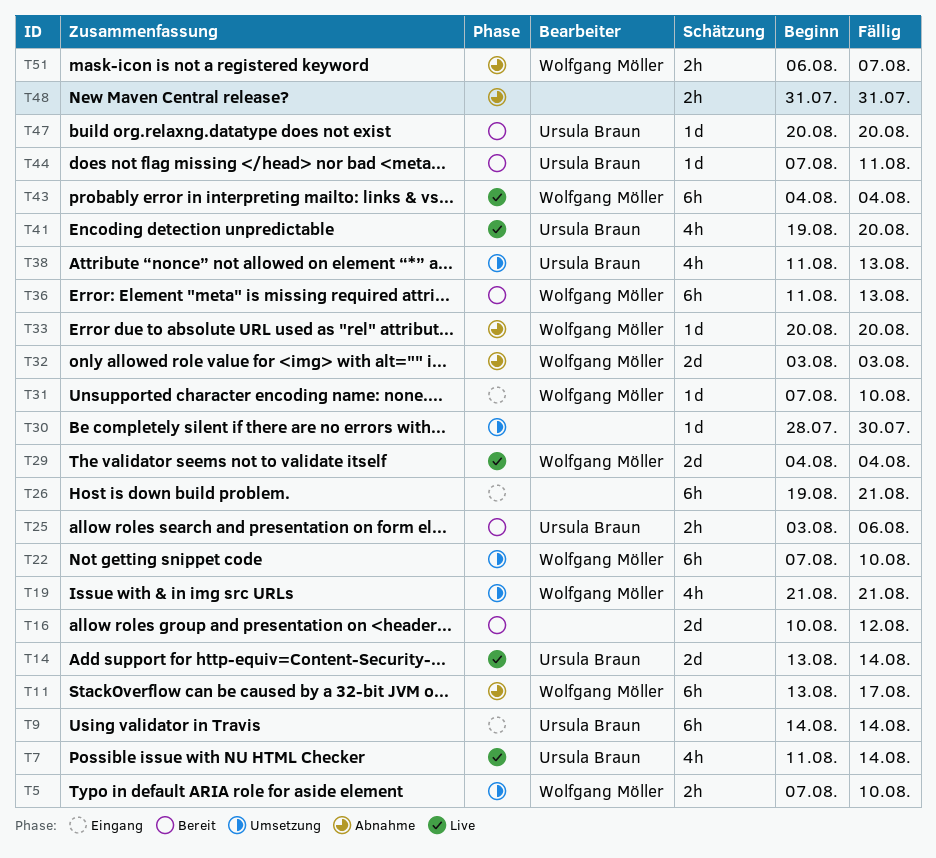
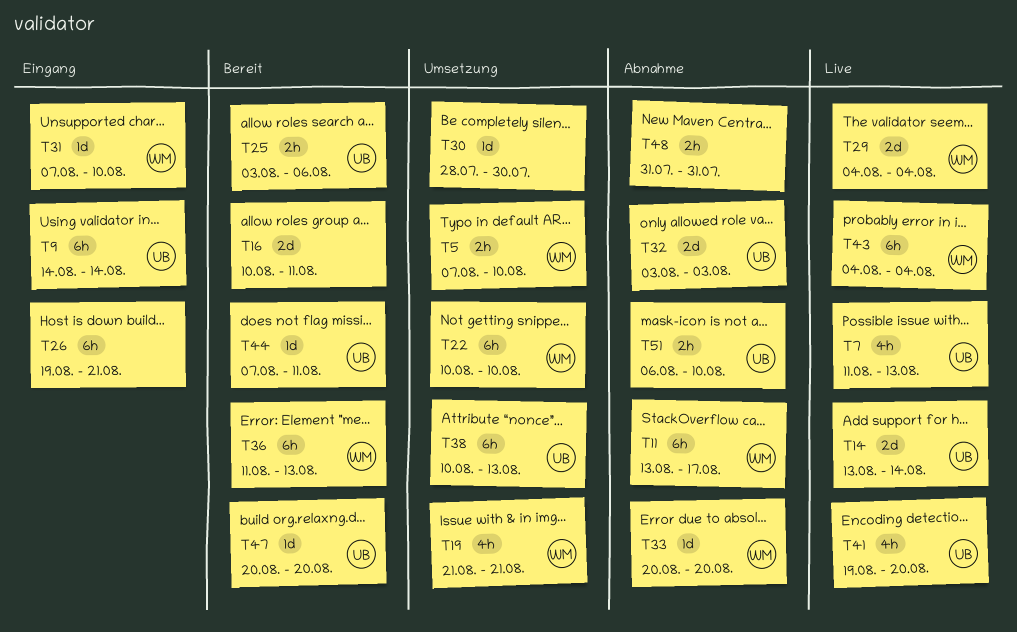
T7, due: Aug 14 -> Aug 13
T16, due: Aug 12 -> Aug 11
T22, start: Aug 7 -> Aug 10
T32, owner: Wolfgang Möller -> Ursula Braun
T38, estimate: 4h -> 6h
T38, start: Aug 11 -> Aug 10
T51, owner: Wolfgang Möller -> Ursula Braun
T51, due: Aug 7 -> Aug 10

